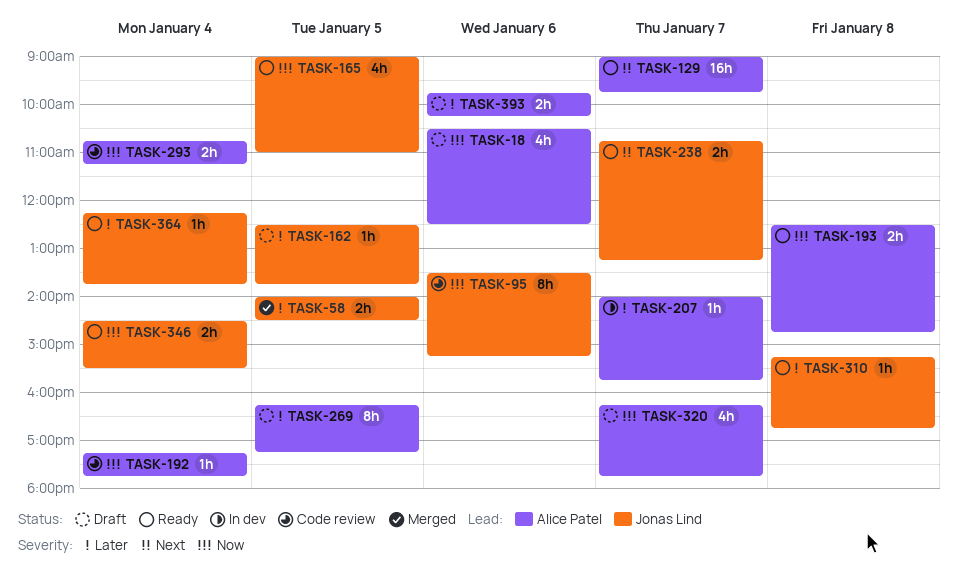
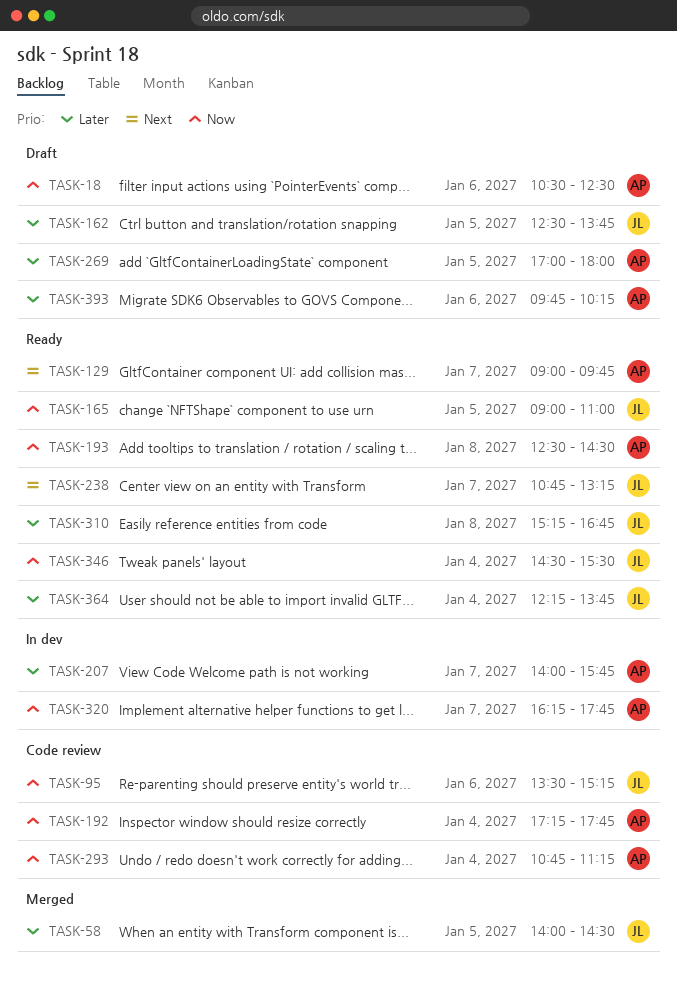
TASK-193, ends: 14:45 -> 14:30
TASK-269, begins: 16:15 -> 17:00
TASK-269, ends: 17:15 -> 18:00
TASK-320, status: Draft -> In dev

